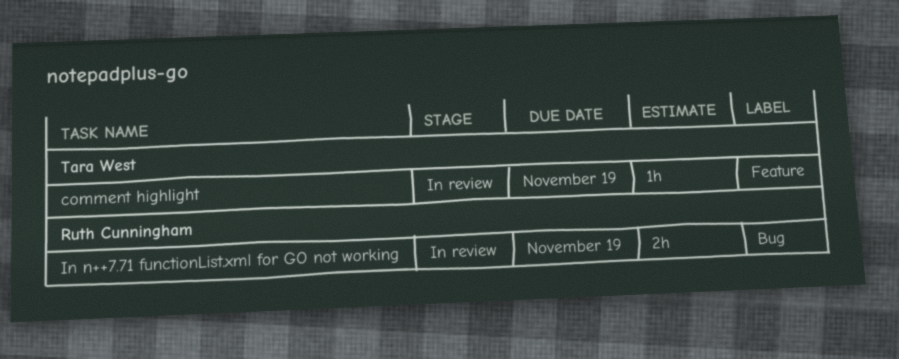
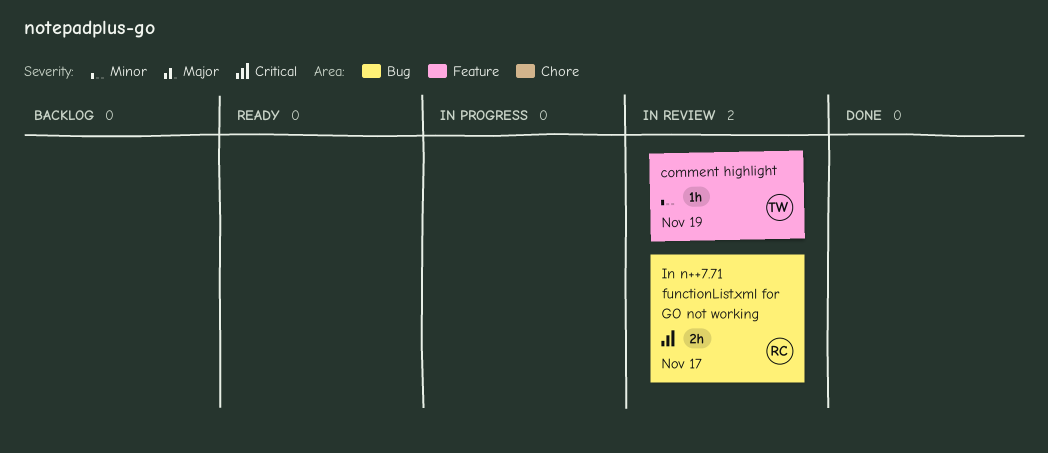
In n++7.71 functionList.xml for GO not working, due: Nov 19 -> Nov 17

